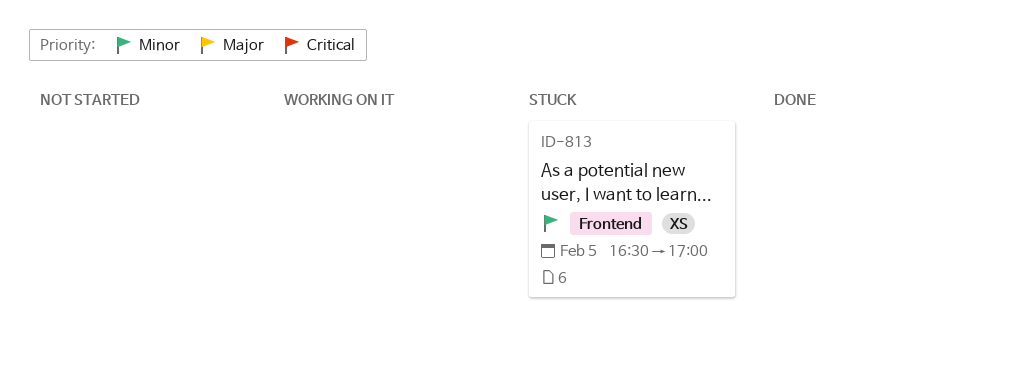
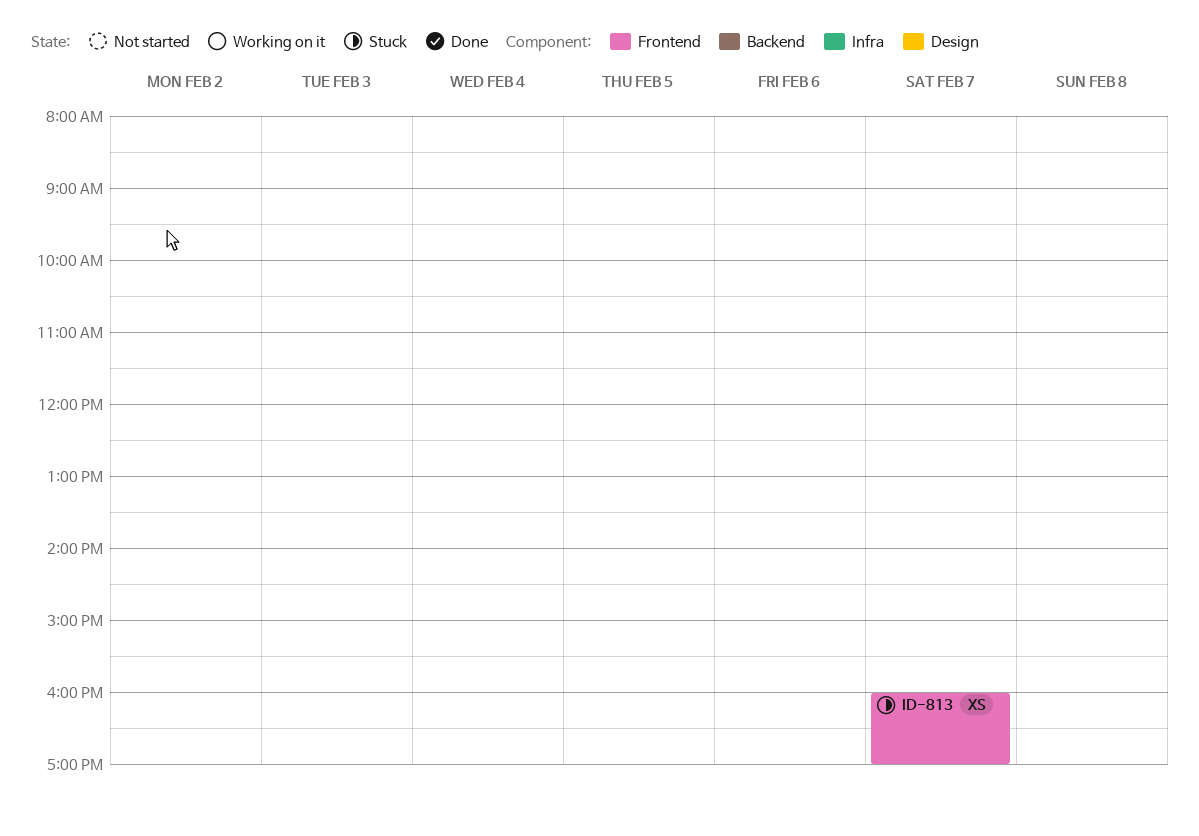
ID-813, day: Feb 5 -> Feb 7
ID-813, begins: 16:30 -> 16:00

